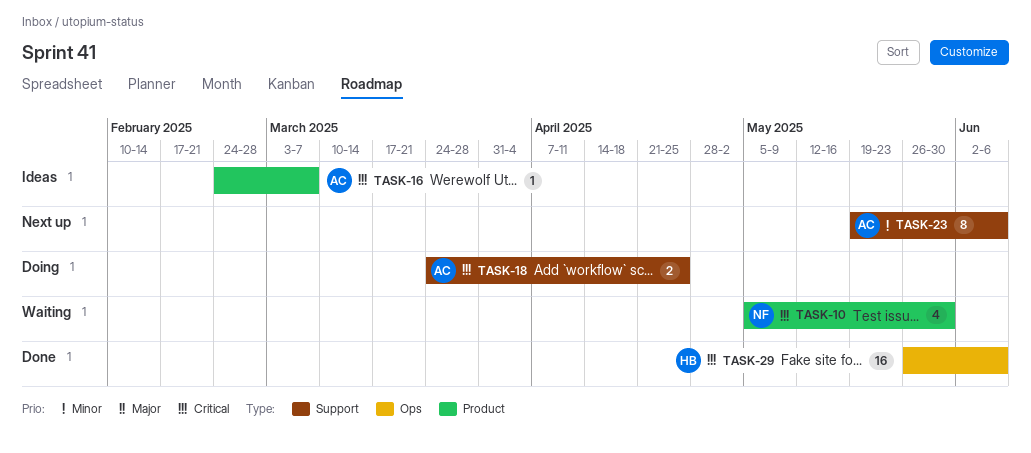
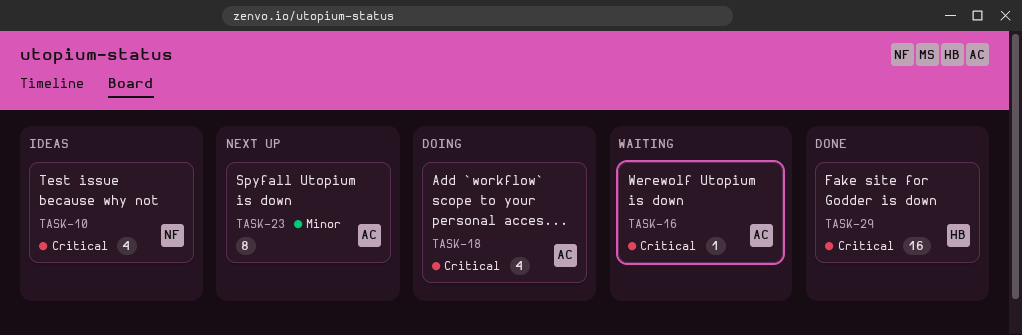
TASK-10, status: Waiting -> Ideas
TASK-16, status: Ideas -> Waiting
TASK-18, estimate: 2 -> 4

